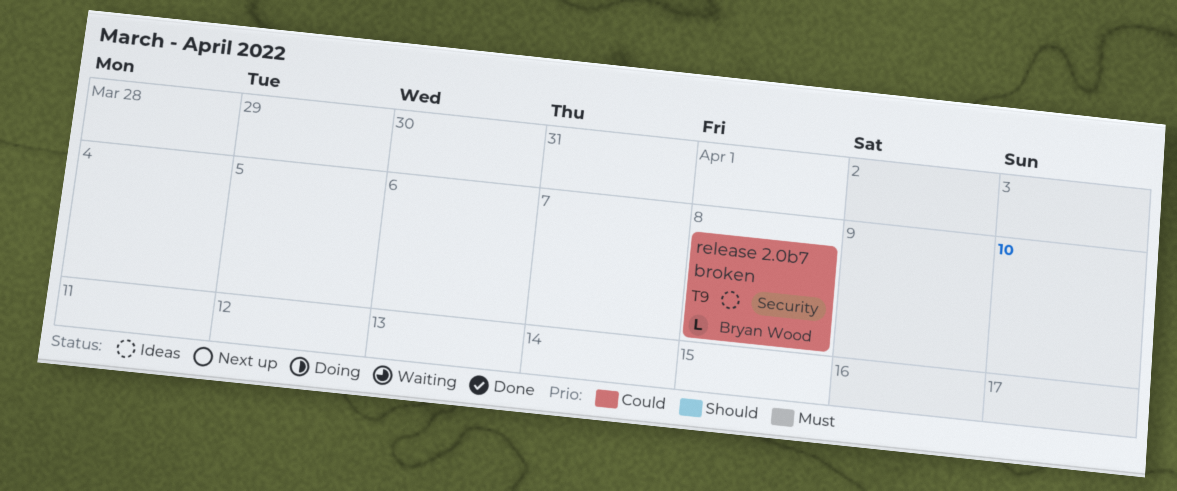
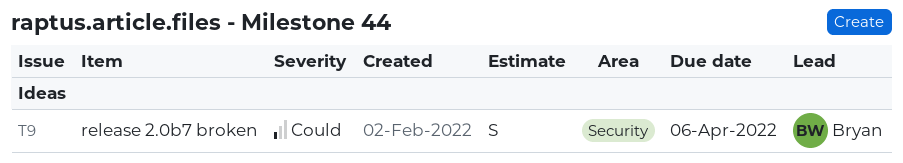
T9, estimate: L -> S
T9, due: Apr 8 -> Apr 6

